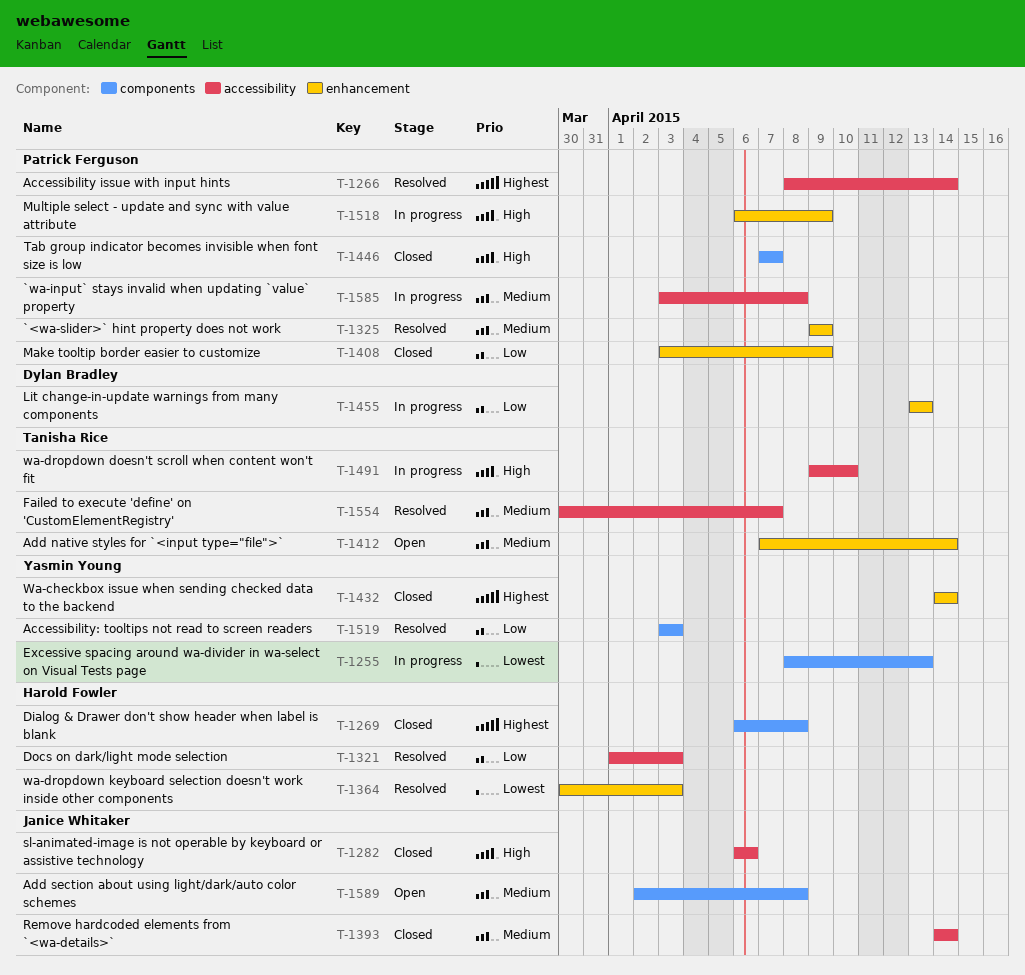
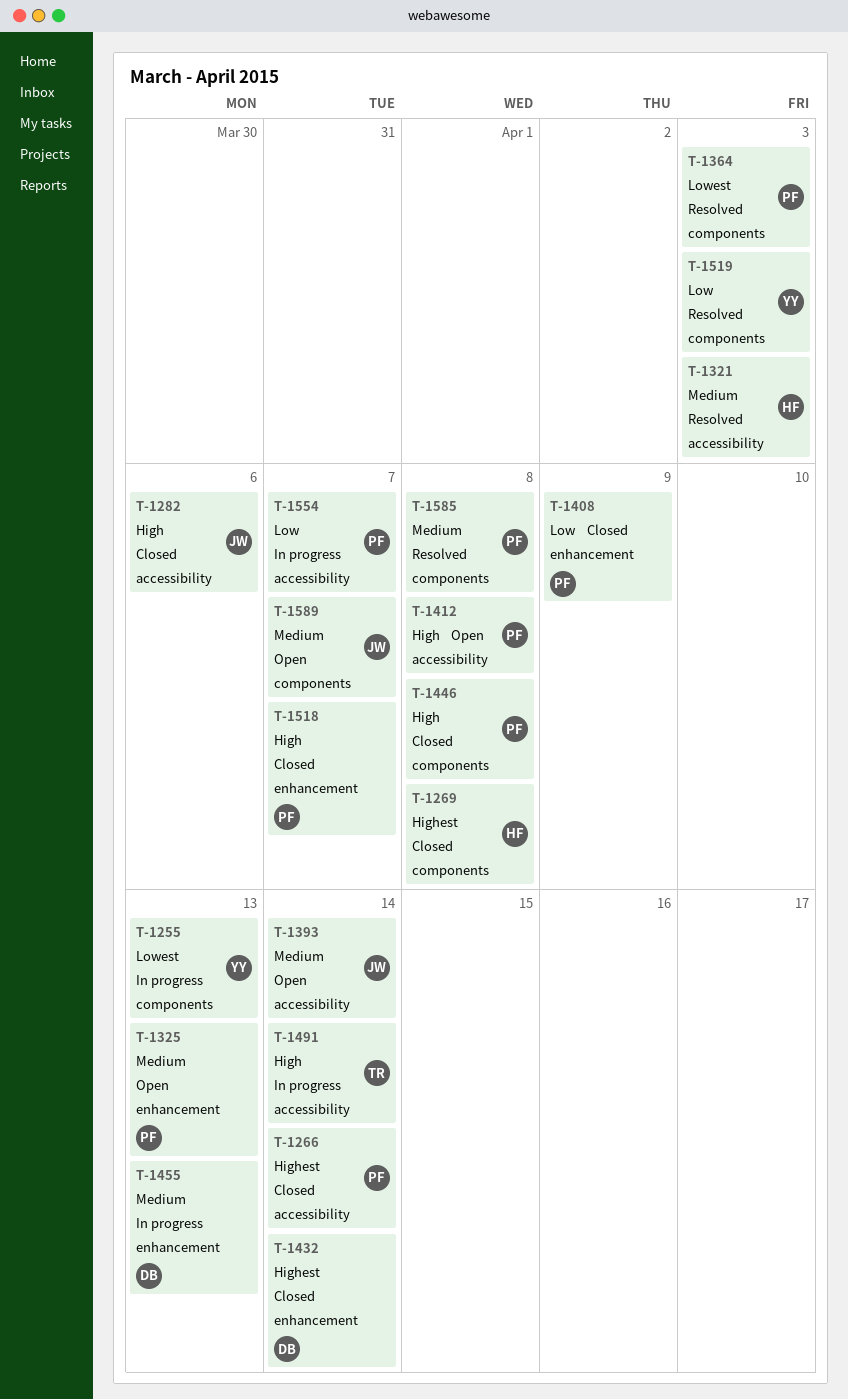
T-1266, status: Resolved -> Closed
T-1321, priority: Low -> Medium
T-1325, status: Resolved -> Open
T-1325, due: Apr 9 -> Apr 13
T-1364, owner: Harold Fowler -> Patrick Ferguson
T-1364, label: enhancement -> components
T-1393, status: Closed -> Open
T-1412, owner: Tanisha Rice -> Patrick Ferguson
T-1412, priority: Medium -> High
T-1412, label: enhancement -> accessibility
T-1412, due: Apr 14 -> Apr 8
T-1432, owner: Yasmin Young -> Dylan Bradley
T-1446, due: Apr 7 -> Apr 8
T-1455, priority: Low -> Medium
T-1491, due: Apr 10 -> Apr 14
T-1518, status: In progress -> Closed
T-1518, due: Apr 9 -> Apr 7
T-1554, status: Resolved -> In progress
T-1554, owner: Tanisha Rice -> Patrick Ferguson
T-1554, priority: Medium -> Low
T-1585, status: In progress -> Resolved
T-1585, label: accessibility -> components
T-1589, due: Apr 8 -> Apr 7

